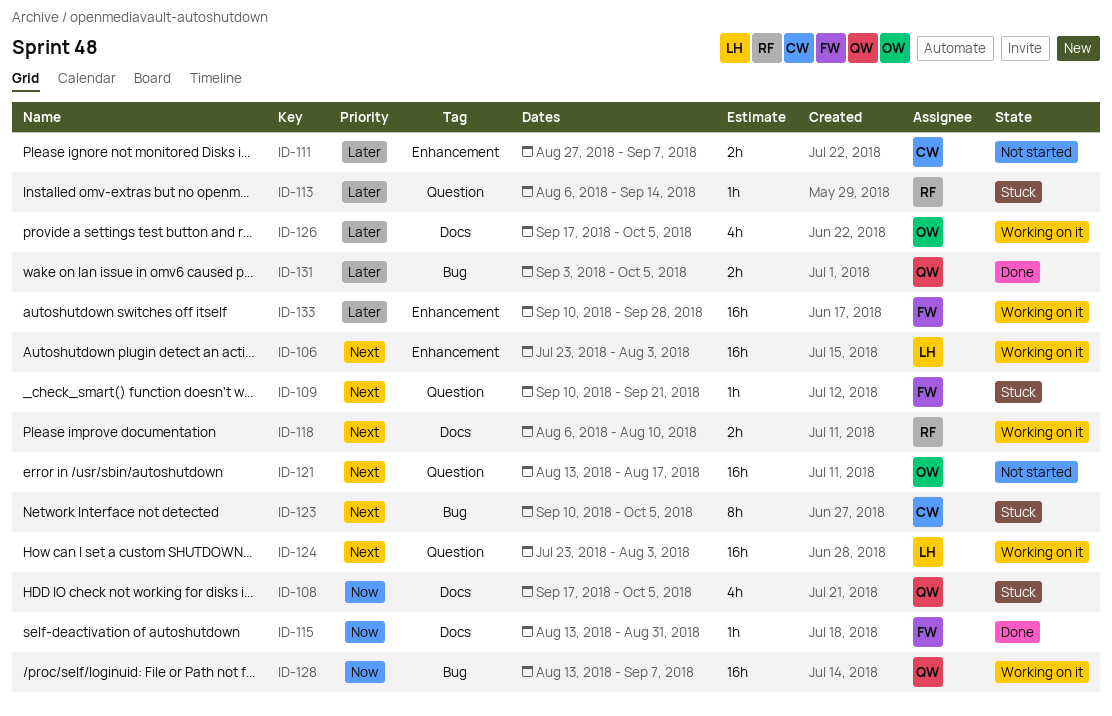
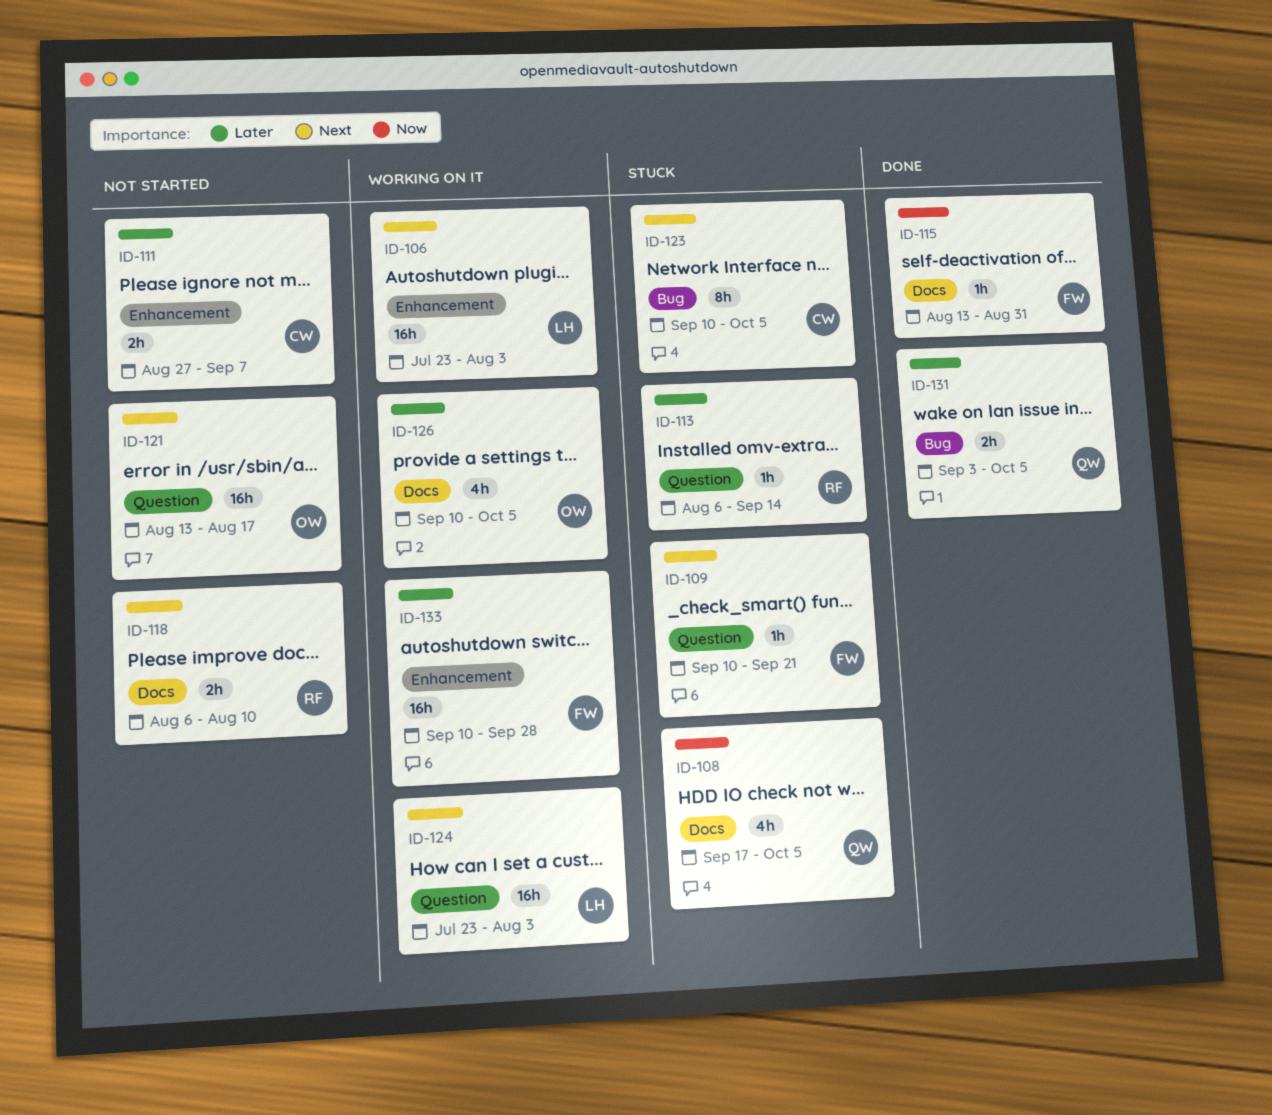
ID-118, status: Working on it -> Not started
ID-126, start: Sep 17 -> Sep 10
ID-128: present -> none

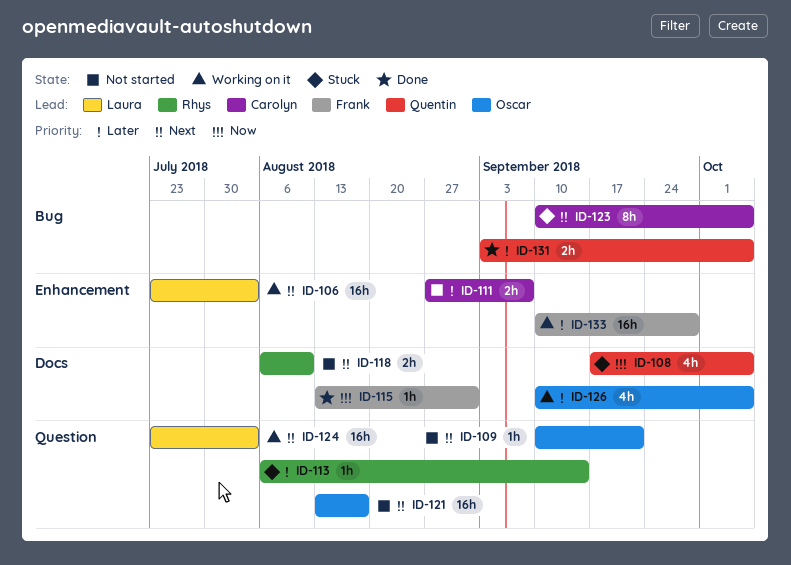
ID-109, status: Stuck -> Not started
ID-109, owner: Frank -> Oscar

